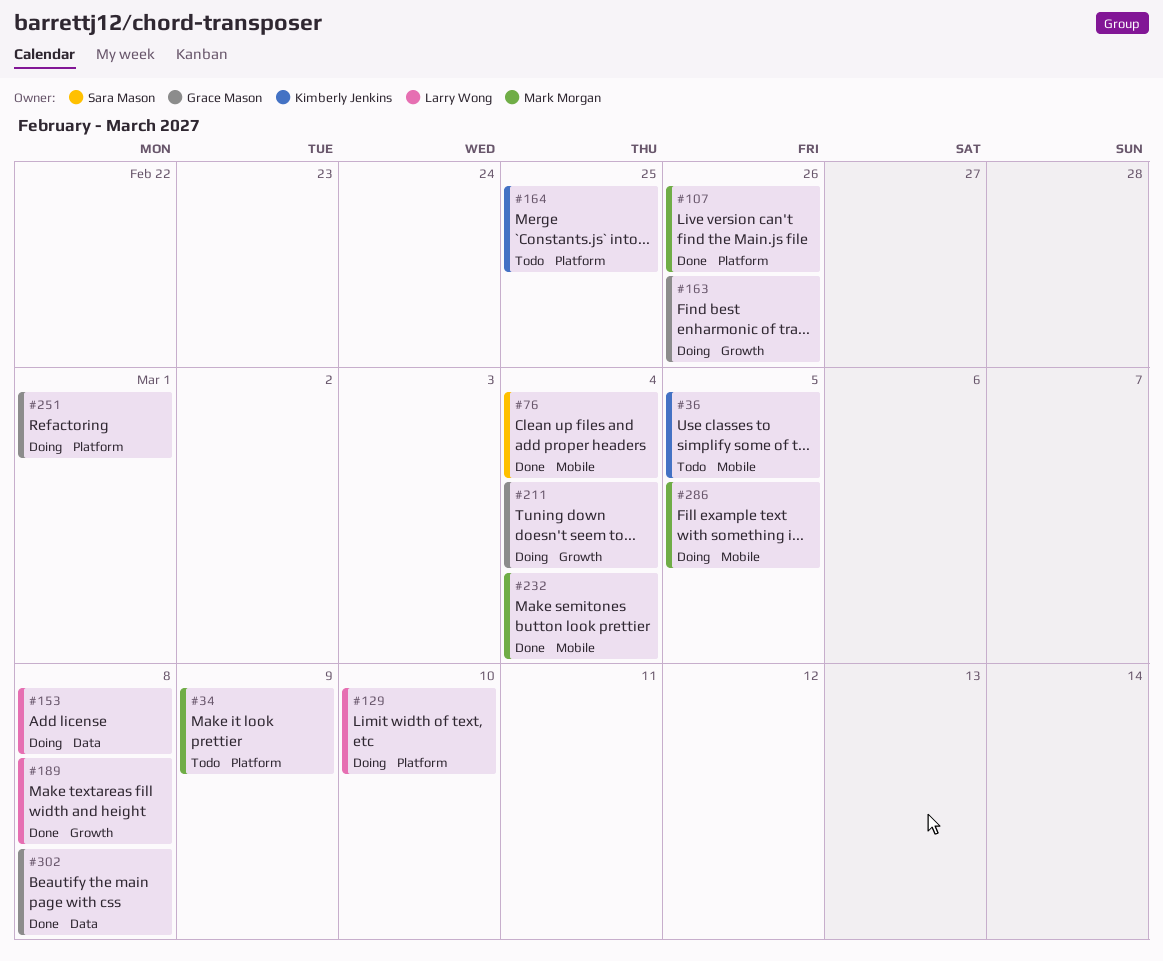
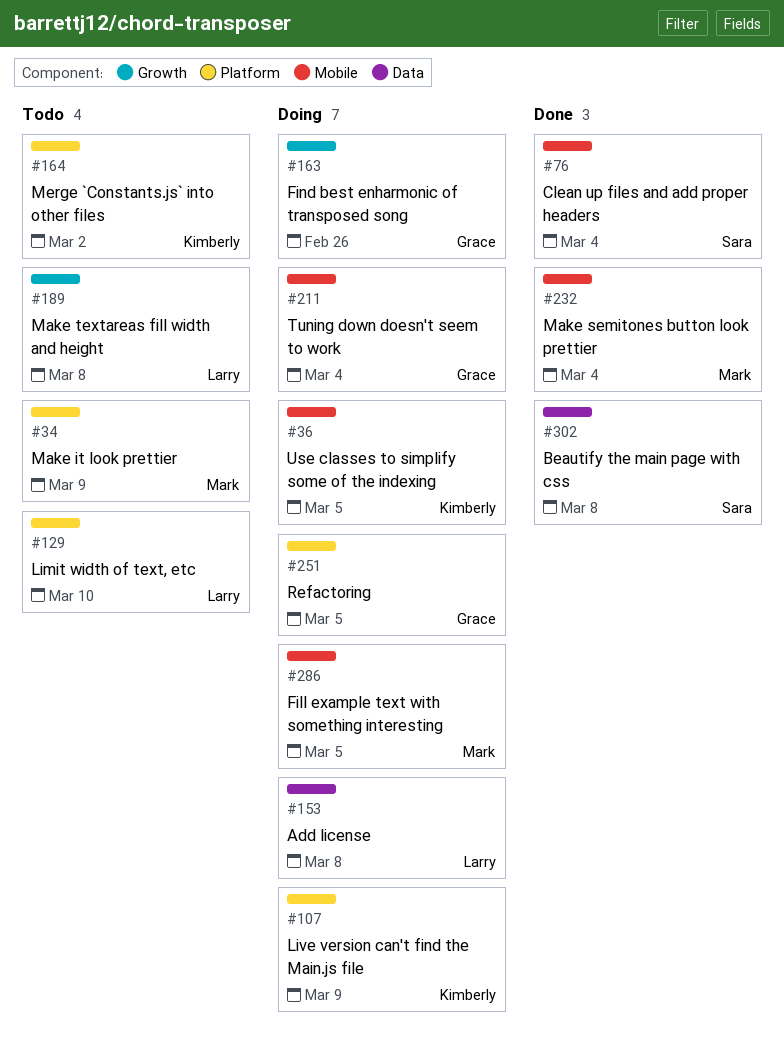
#36, status: Todo -> Doing
#107, status: Done -> Doing
#107, owner: Mark Morgan -> Kimberly Jenkins
#107, due: Feb 26 -> Mar 9
#129, status: Doing -> Todo
#164, due: Feb 25 -> Mar 2
#189, status: Done -> Todo
#211, label: Growth -> Mobile
#251, due: Mar 1 -> Mar 5
#302, owner: Grace Mason -> Sara Mason

